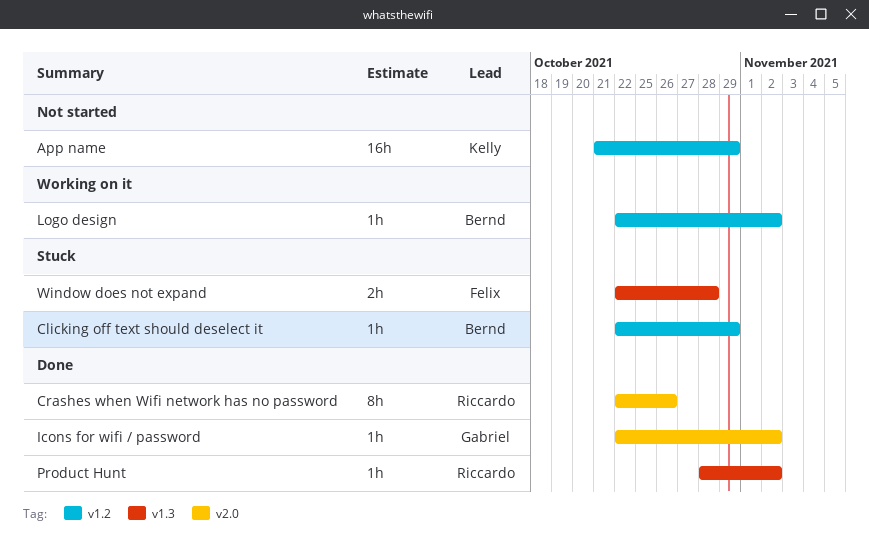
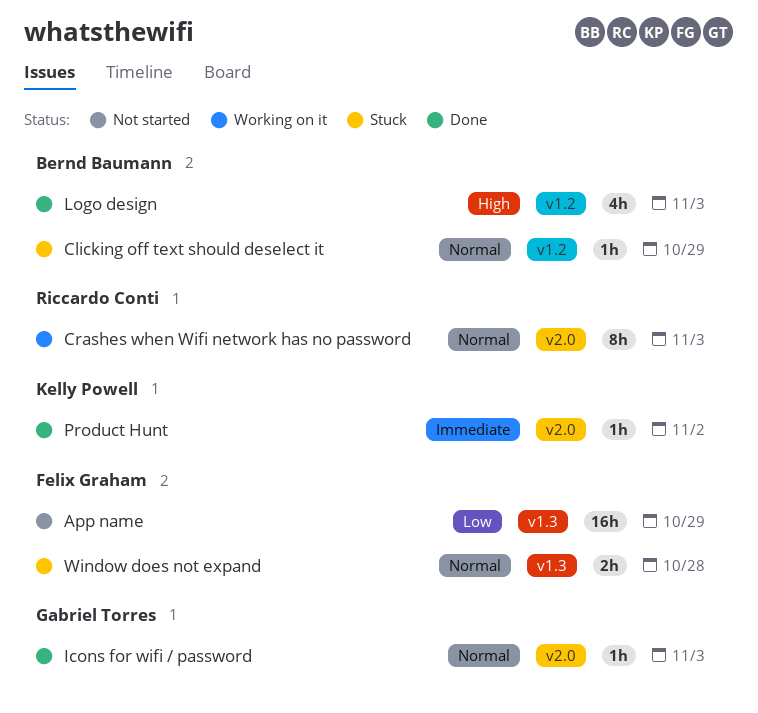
App name, owner: Kelly Powell -> Felix Graham
App name, label: v1.2 -> v1.3
Crashes when Wifi network has no password, status: Done -> Working on it
Crashes when Wifi network has no password, due: Oct 26 -> Nov 3
Icons for wifi / password, due: Nov 2 -> Nov 3
Logo design, status: Working on it -> Done
Logo design, estimate: 1h -> 4h
Logo design, due: Nov 2 -> Nov 3
Product Hunt, owner: Riccardo Conti -> Kelly Powell
Product Hunt, label: v1.3 -> v2.0

